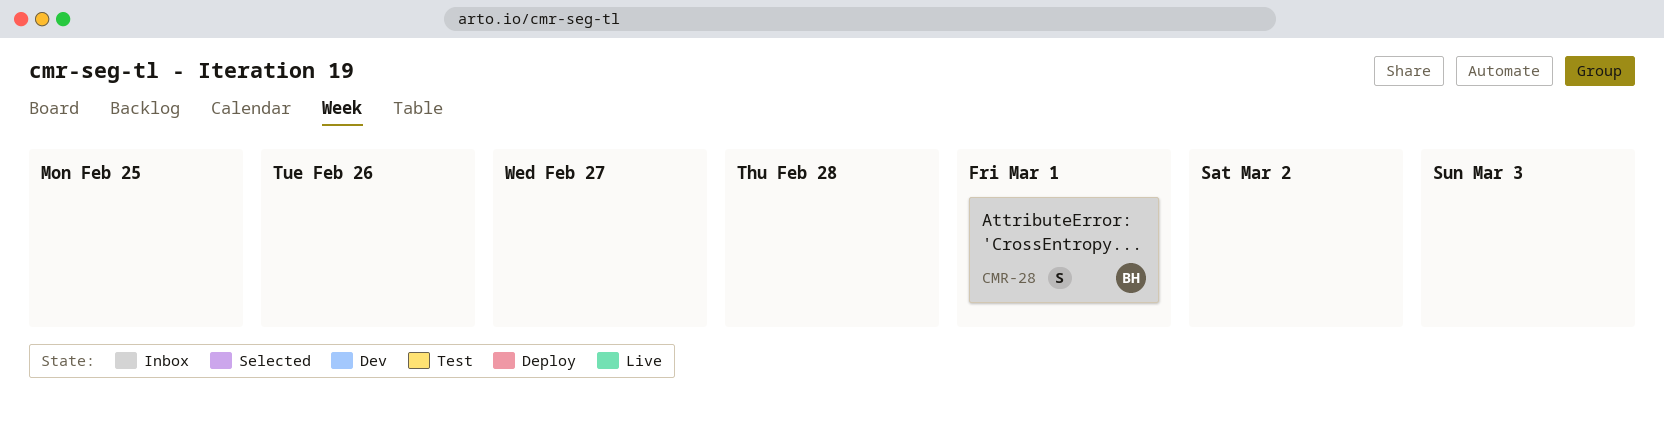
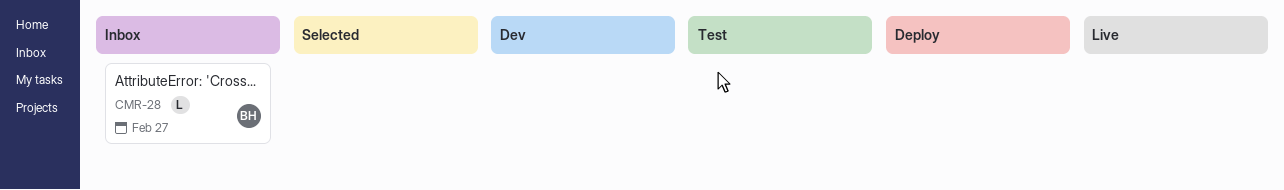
CMR-28, estimate: S -> L
CMR-28, due: Mar 1 -> Feb 27

